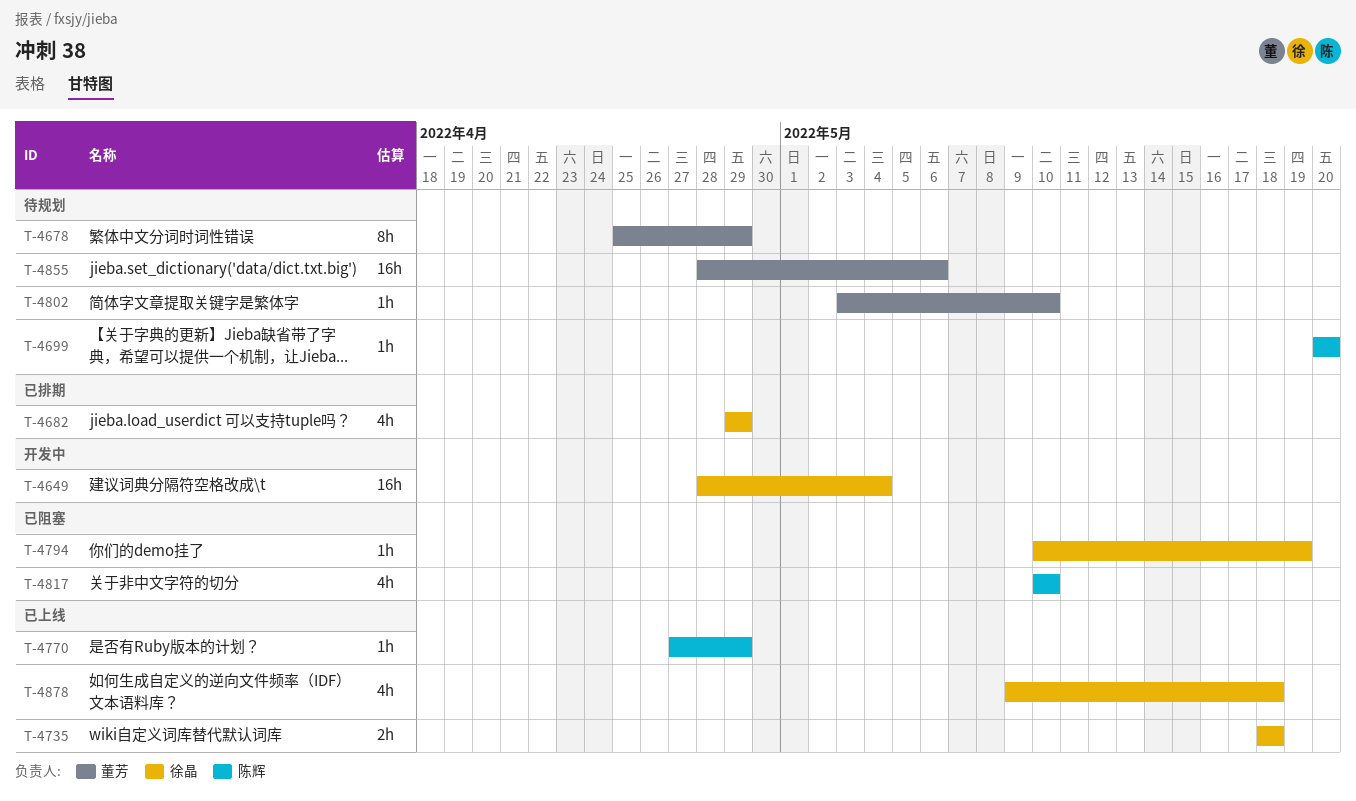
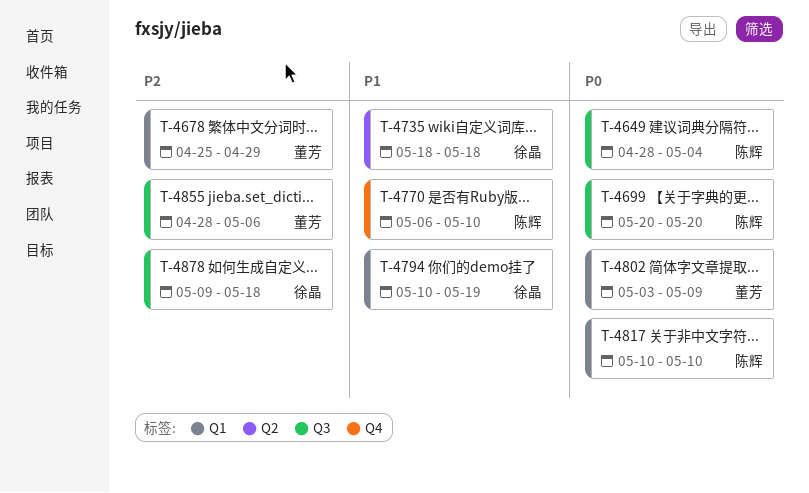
T-4649, owner: 徐晶 -> 陈辉
T-4682: present -> none
T-4770, start: Apr 27 -> May 6
T-4770, due: Apr 29 -> May 10
T-4802, due: May 10 -> May 9

